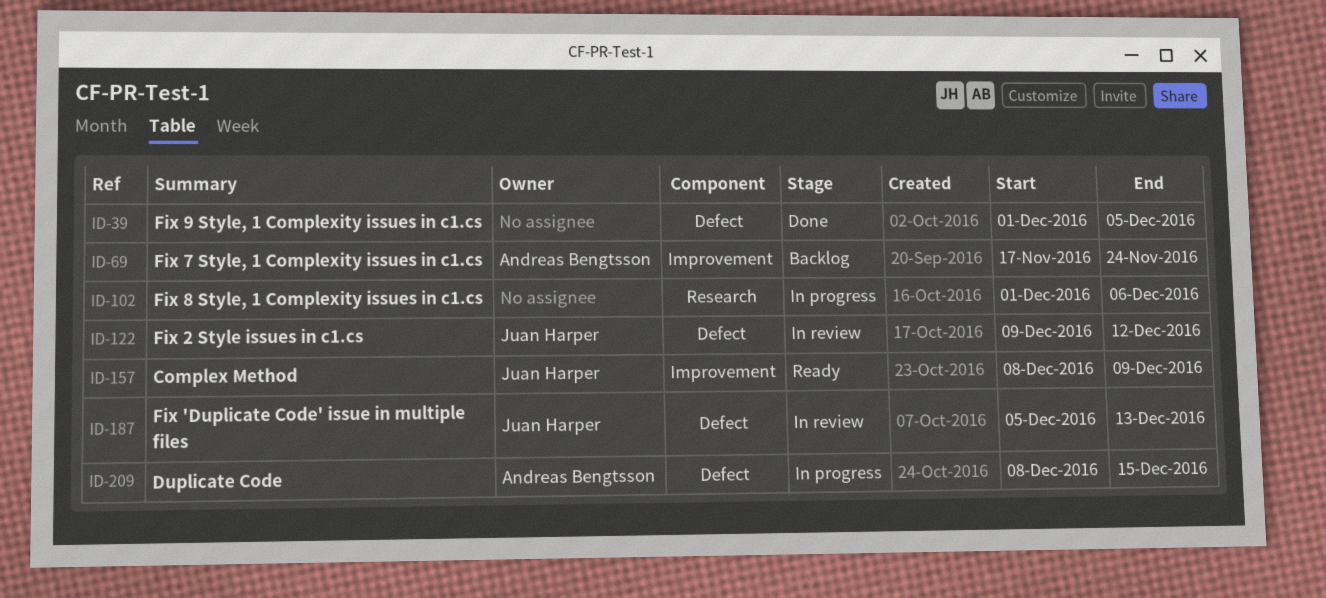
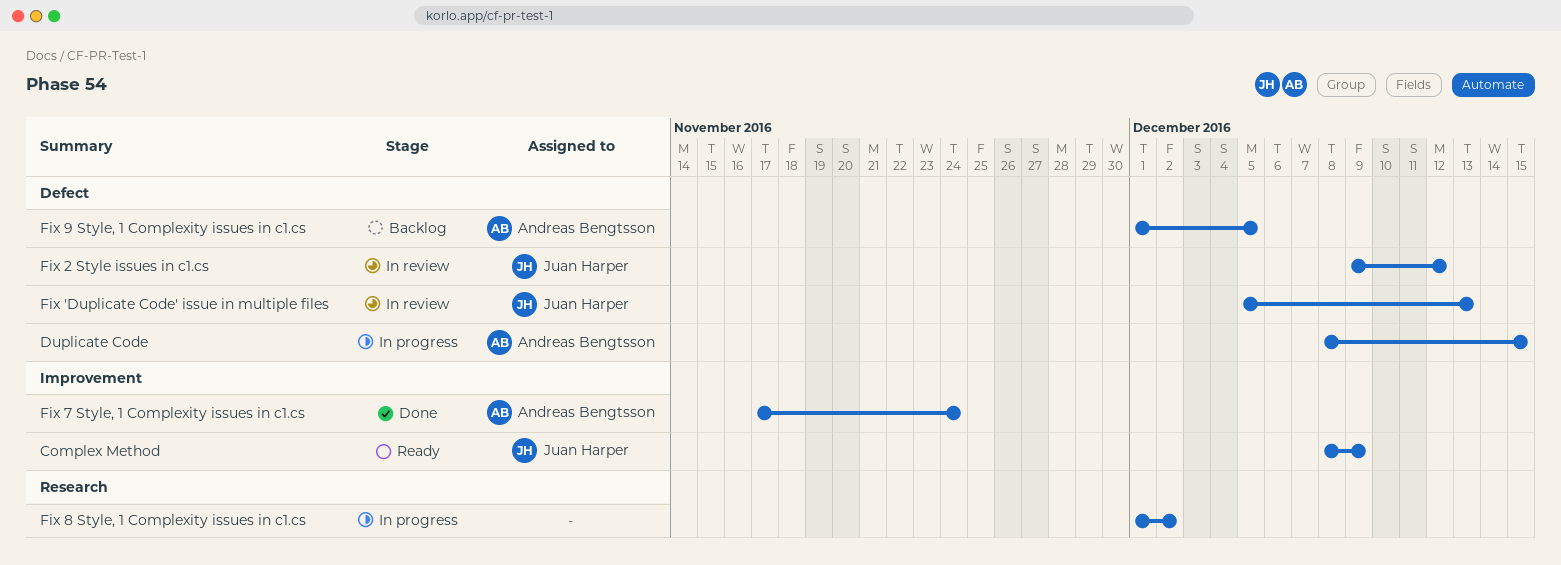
Fix 7 Style, 1 Complexity issues in c1.cs, status: Backlog -> Done
Fix 8 Style, 1 Complexity issues in c1.cs, due: Dec 6 -> Dec 2
Fix 9 Style, 1 Complexity issues in c1.cs, status: Done -> Backlog
Fix 9 Style, 1 Complexity issues in c1.cs, owner: none -> Andreas Bengtsson

